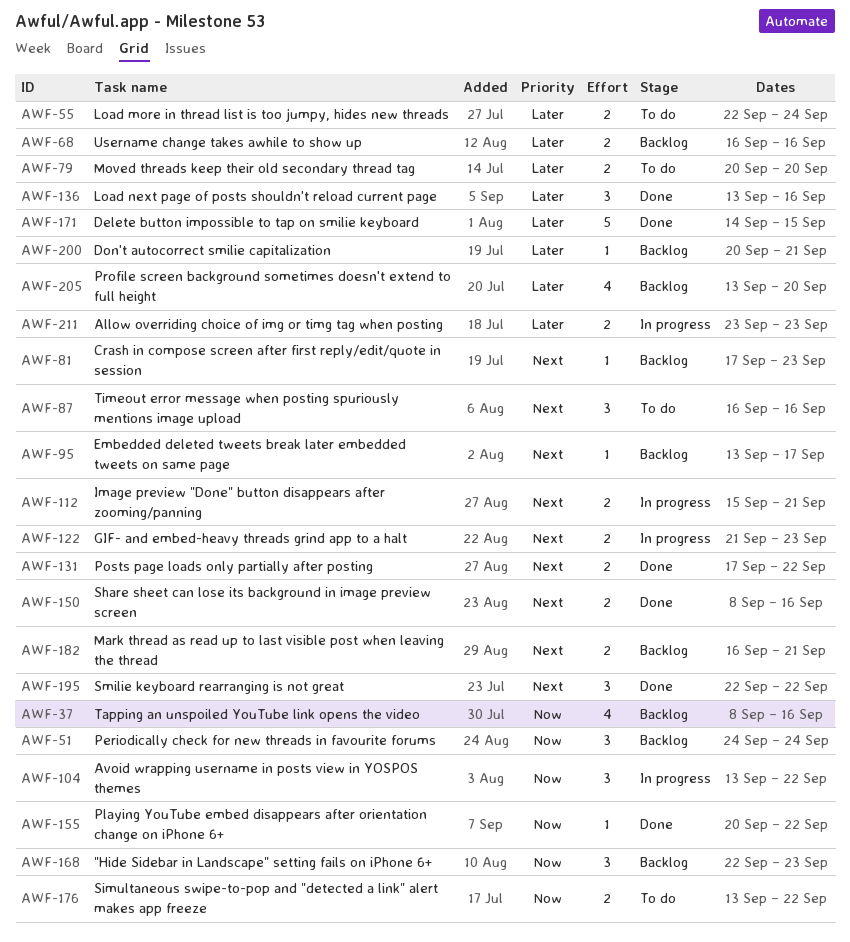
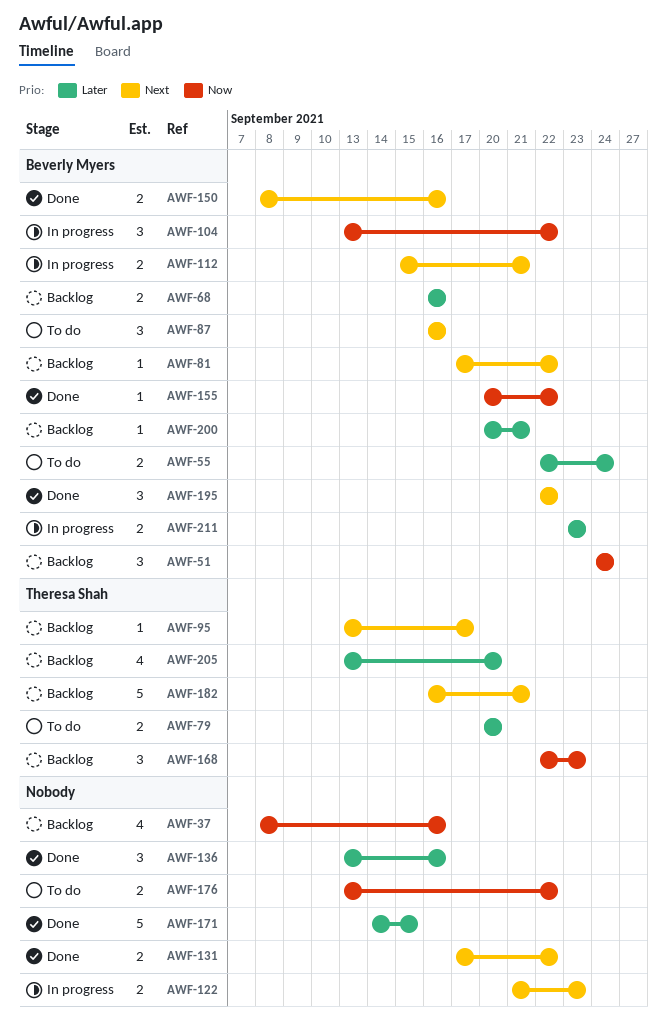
AWF-81, due: Sep 23 -> Sep 22
AWF-182, estimate: 2 -> 5

